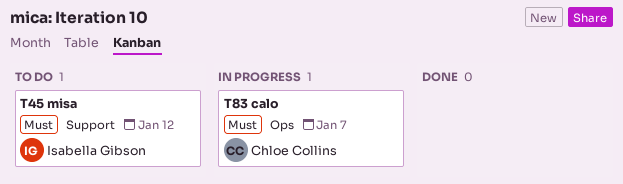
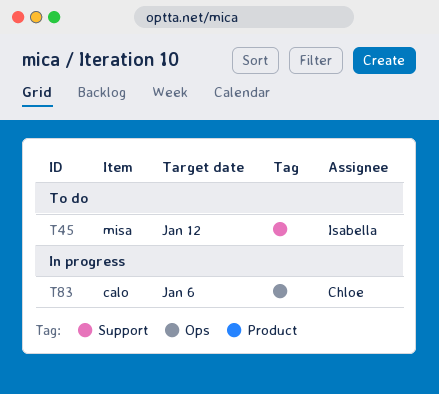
T83, due: Jan 7 -> Jan 6

